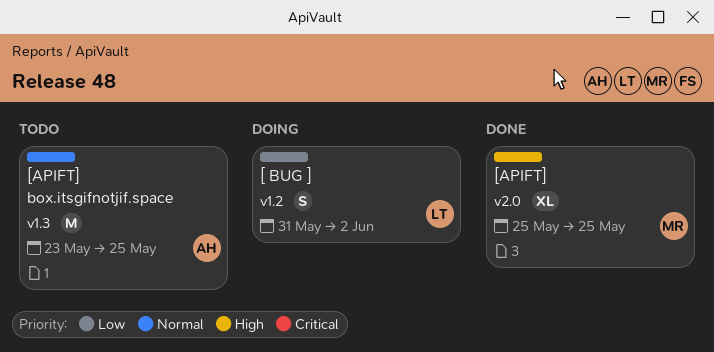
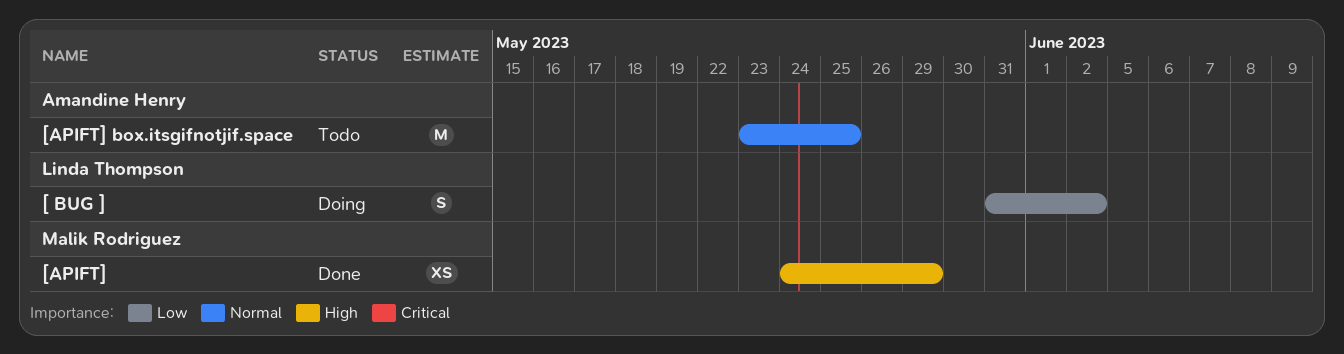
[APIFT], estimate: XL -> XS
[APIFT], start: May 25 -> May 24
[APIFT], due: May 25 -> May 29

